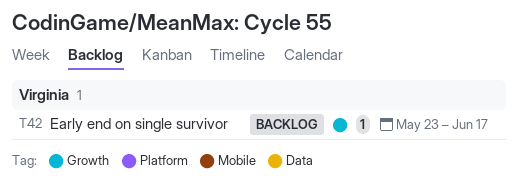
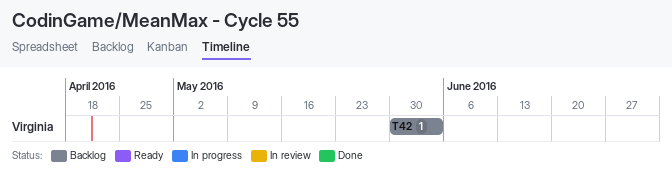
T42, start: May 23 -> May 30
T42, due: Jun 17 -> Jun 3

